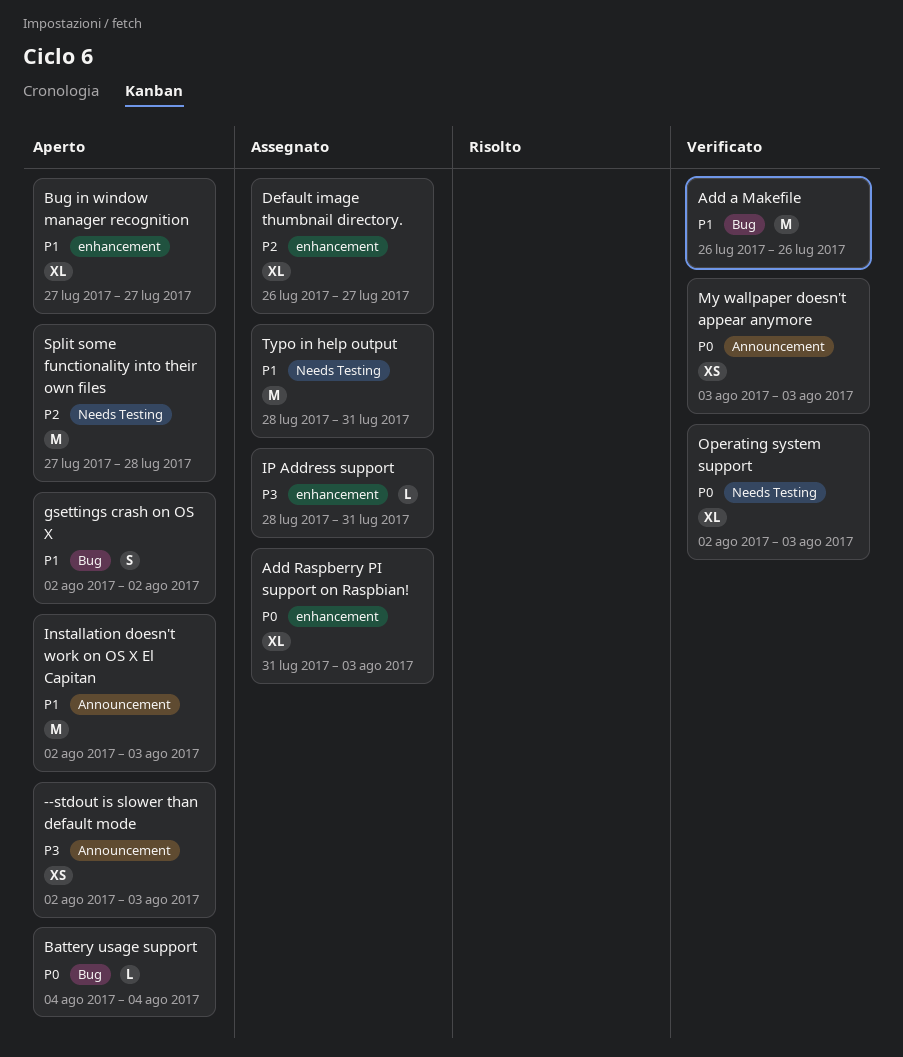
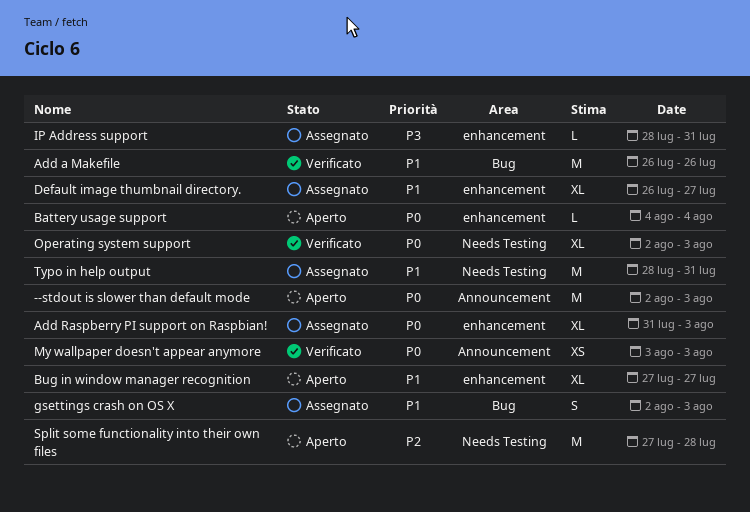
--stdout is slower than default mode, priority: P3 -> P0
--stdout is slower than default mode, estimate: XS -> M
Battery usage support, label: Bug -> enhancement
Default image thumbnail directory., priority: P2 -> P1
gsettings crash on OS X, status: Aperto -> Assegnato
gsettings crash on OS X, due: Aug 2 -> Aug 3
Installation doesn't work on OS X El Capitan: present -> none

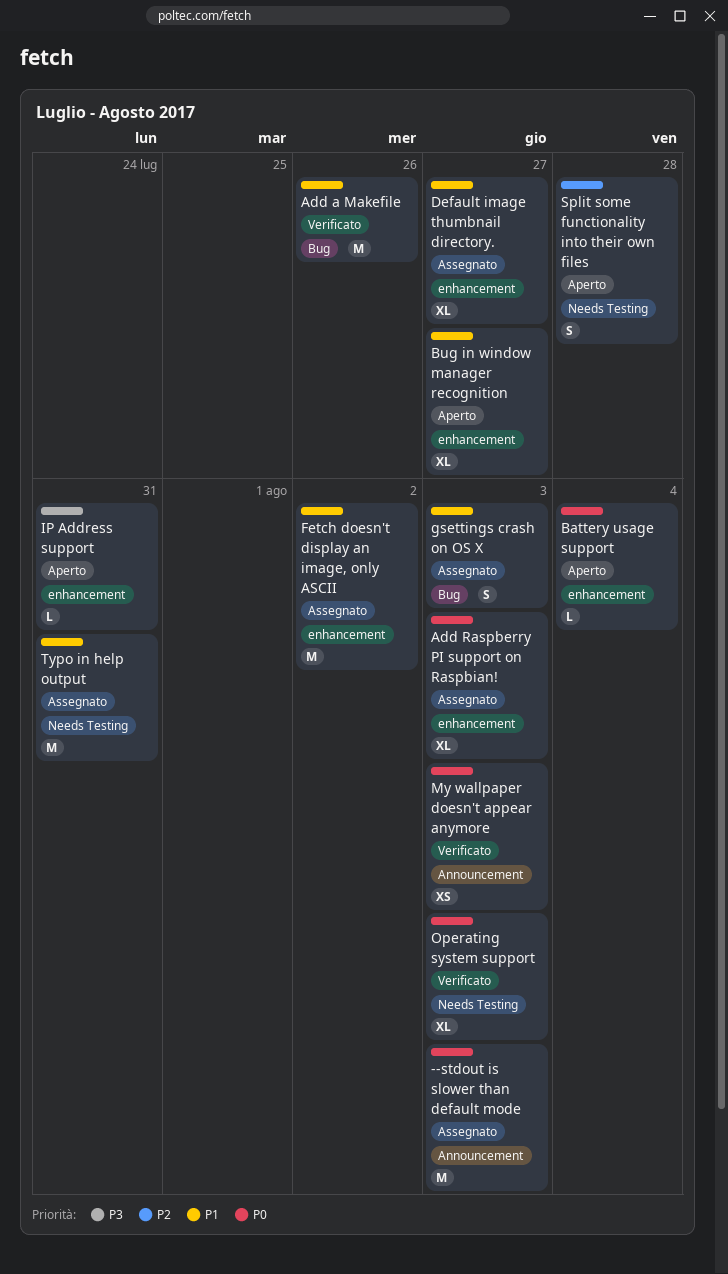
--stdout is slower than default mode, status: Aperto -> Assegnato
Fetch doesn't display an image, only ASCII: none -> present
IP Address support, status: Assegnato -> Aperto
Split some functionality into their own files, estimate: M -> S

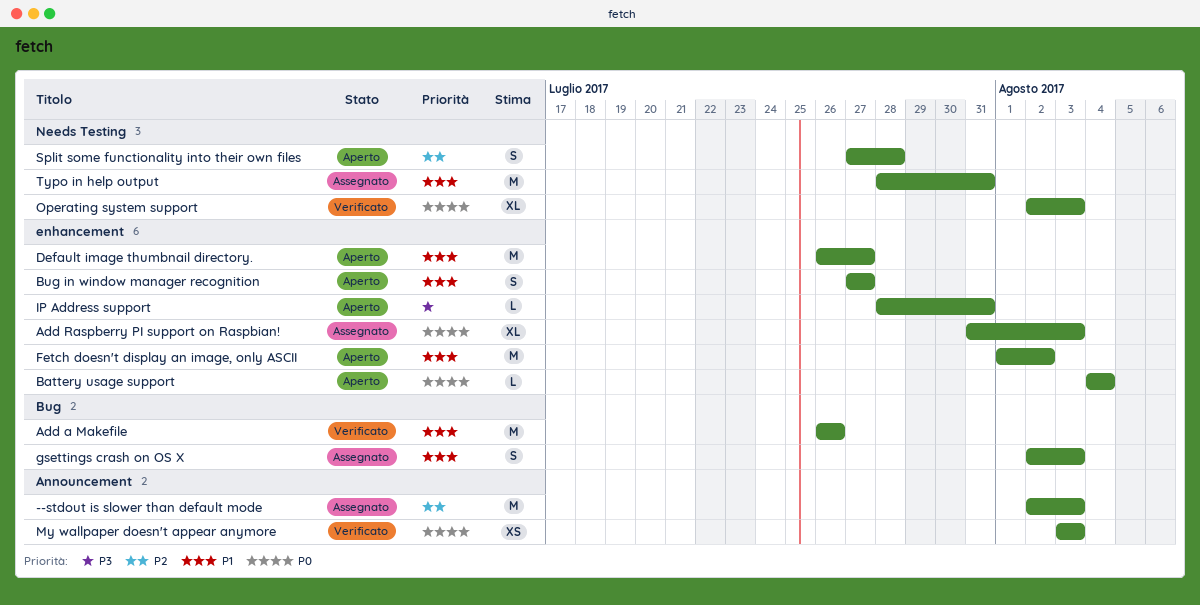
--stdout is slower than default mode, priority: P0 -> P2
Bug in window manager recognition, estimate: XL -> S
Default image thumbnail directory., status: Assegnato -> Aperto
Default image thumbnail directory., estimate: XL -> M
Fetch doesn't display an image, only ASCII, status: Assegnato -> Aperto

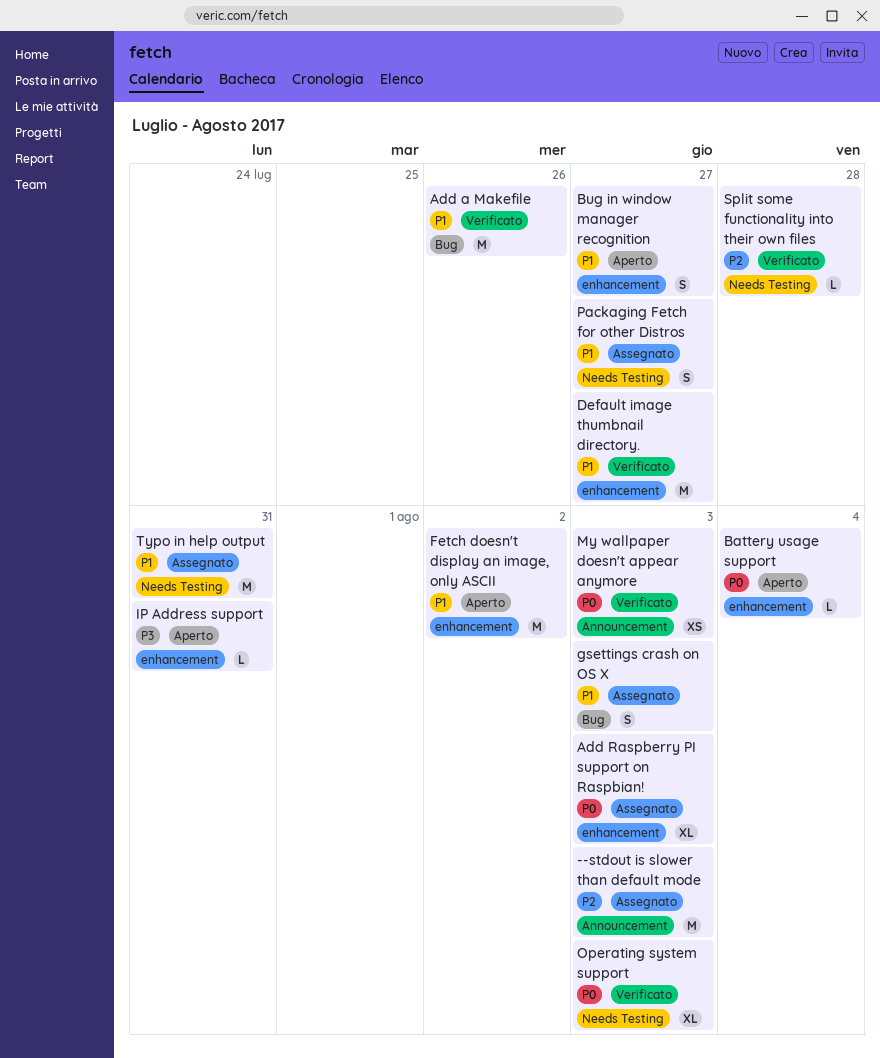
Default image thumbnail directory., status: Aperto -> Verificato
Packaging Fetch for other Distros: none -> present
Split some functionality into their own files, status: Aperto -> Verificato
Split some functionality into their own files, estimate: S -> L

